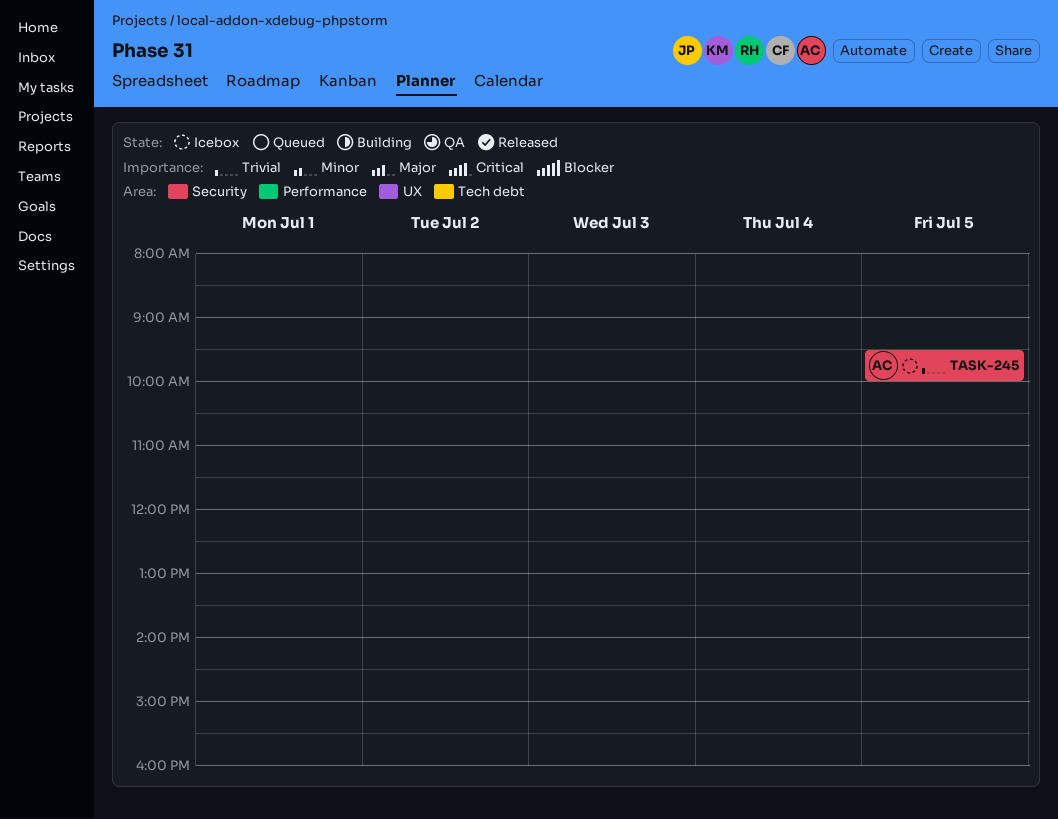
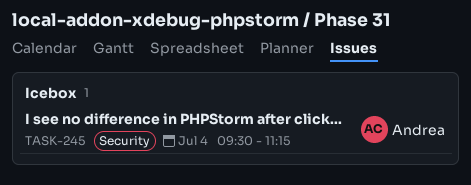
TASK-245, day: Jul 5 -> Jul 4
TASK-245, ends: 10:00 -> 11:15

